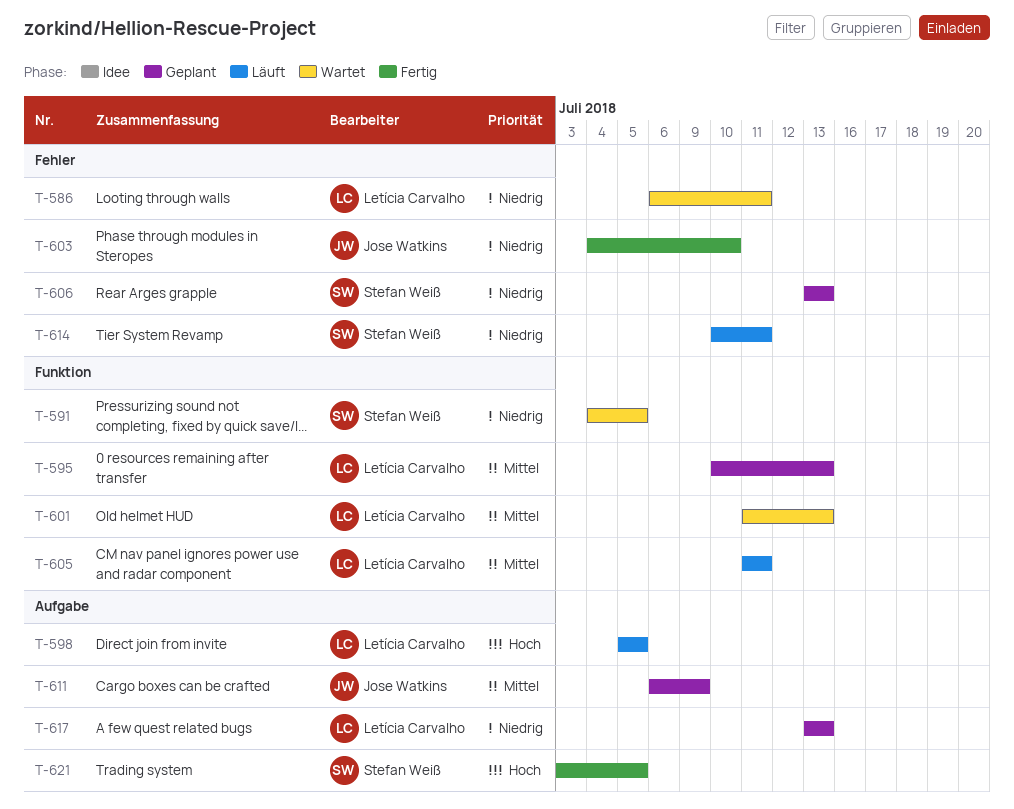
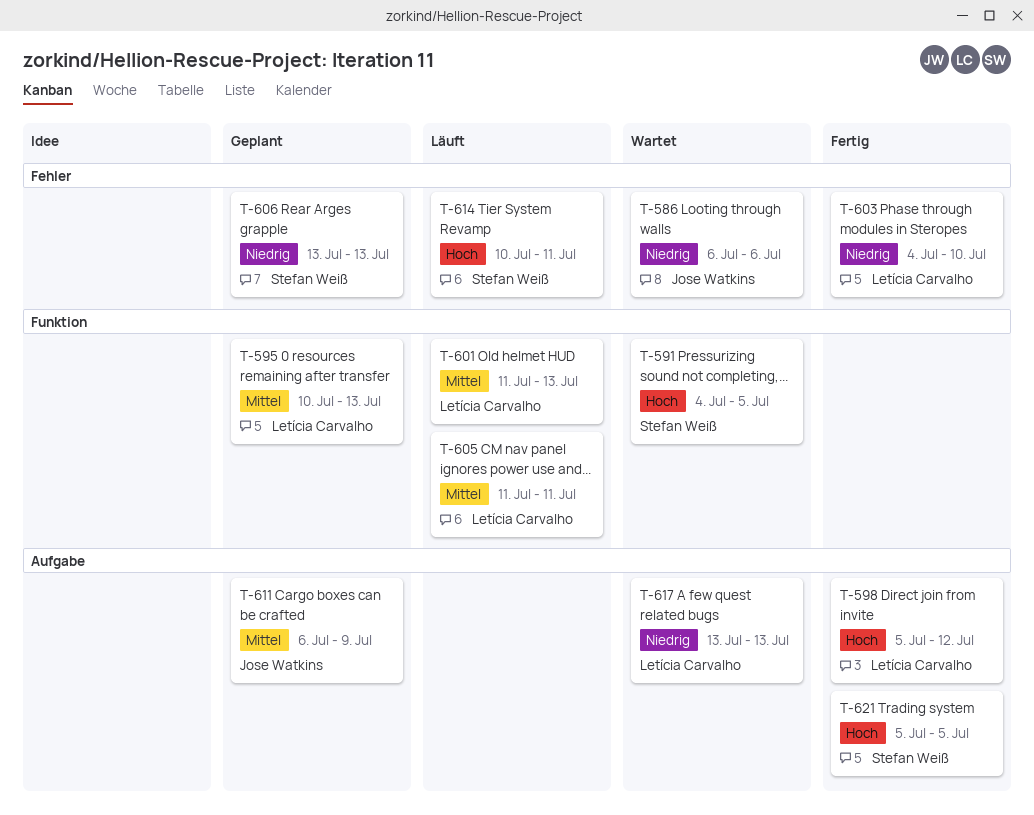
T-586, owner: Letícia Carvalho -> Jose Watkins
T-586, due: Jul 11 -> Jul 6
T-591, priority: Niedrig -> Hoch
T-598, status: Läuft -> Fertig
T-598, due: Jul 5 -> Jul 12
T-601, status: Wartet -> Läuft
T-603, owner: Jose Watkins -> Letícia Carvalho
T-614, priority: Niedrig -> Hoch
T-617, status: Geplant -> Wartet
T-621, start: Jul 3 -> Jul 5

